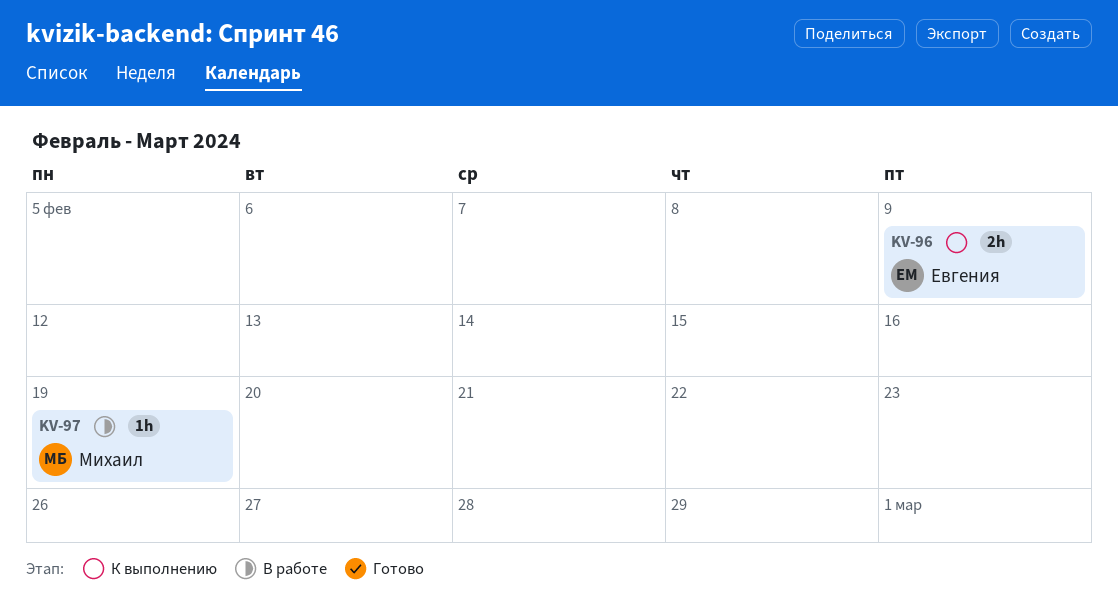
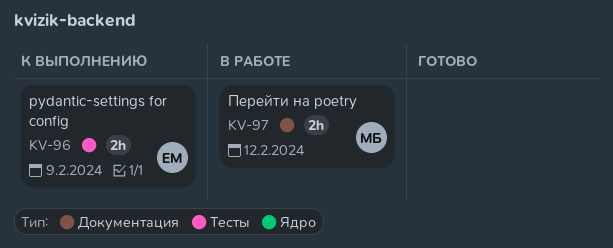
KV-97, estimate: 1h -> 2h
KV-97, due: Feb 19 -> Feb 12

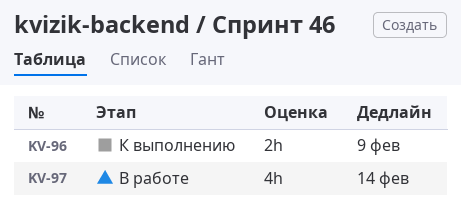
KV-97, estimate: 2h -> 4h
KV-97, due: Feb 12 -> Feb 14

